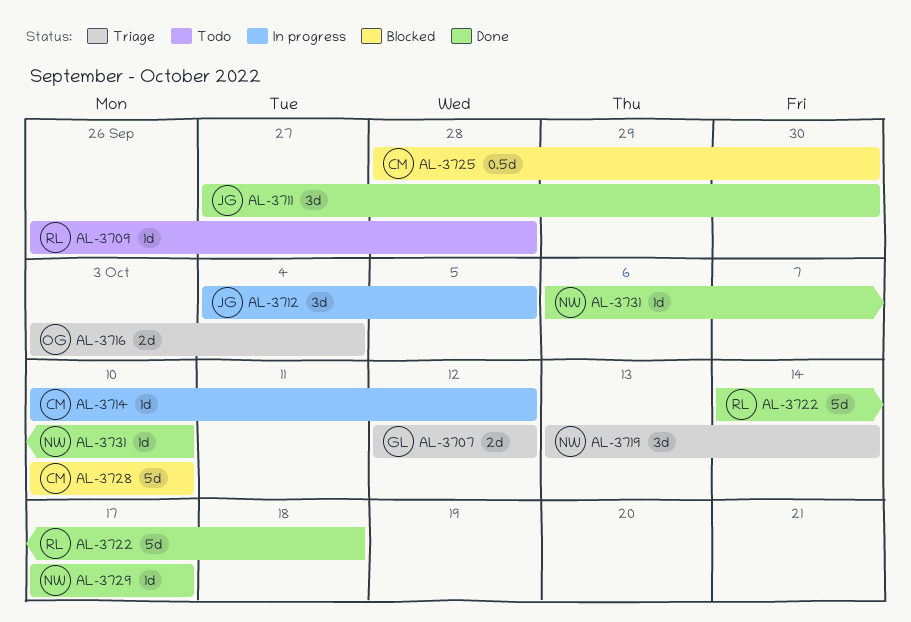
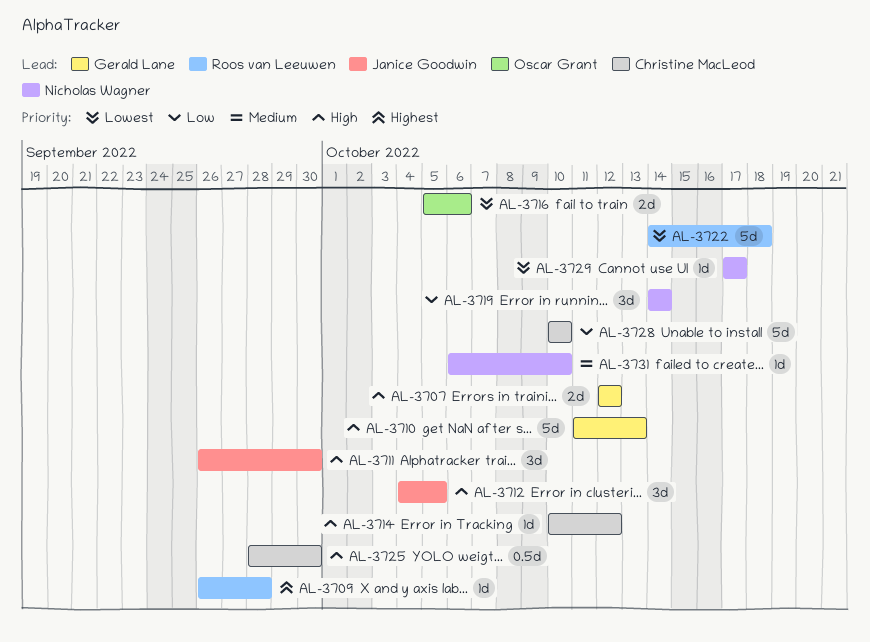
AL-3710: none -> present
AL-3711, start: Sep 27 -> Sep 26
AL-3716, start: Oct 3 -> Oct 5
AL-3716, due: Oct 4 -> Oct 6
AL-3719, start: Oct 13 -> Oct 14

